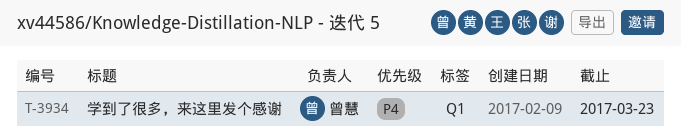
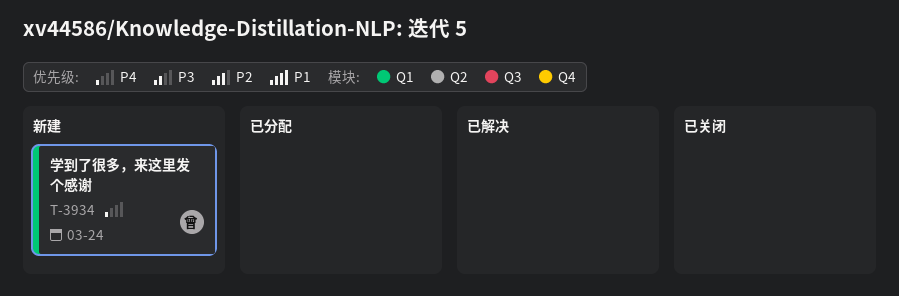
T-3934, due: Mar 23 -> Mar 24

